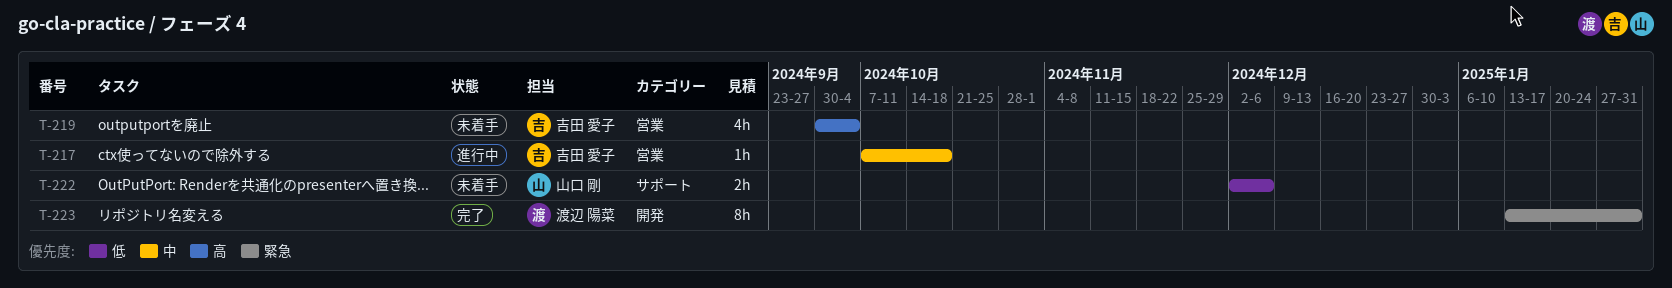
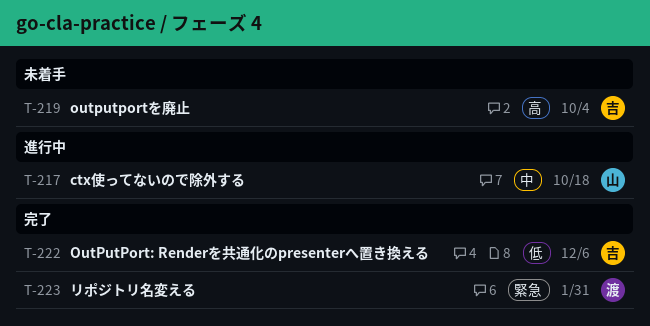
T-217, owner: 吉田 愛子 -> 山口 剛
T-222, status: 未着手 -> 完了
T-222, owner: 山口 剛 -> 吉田 愛子

